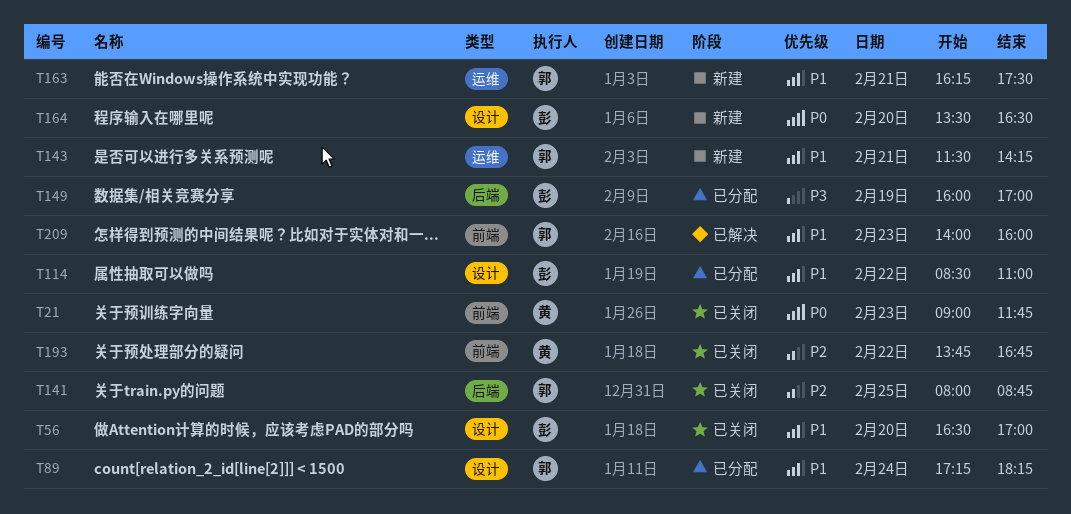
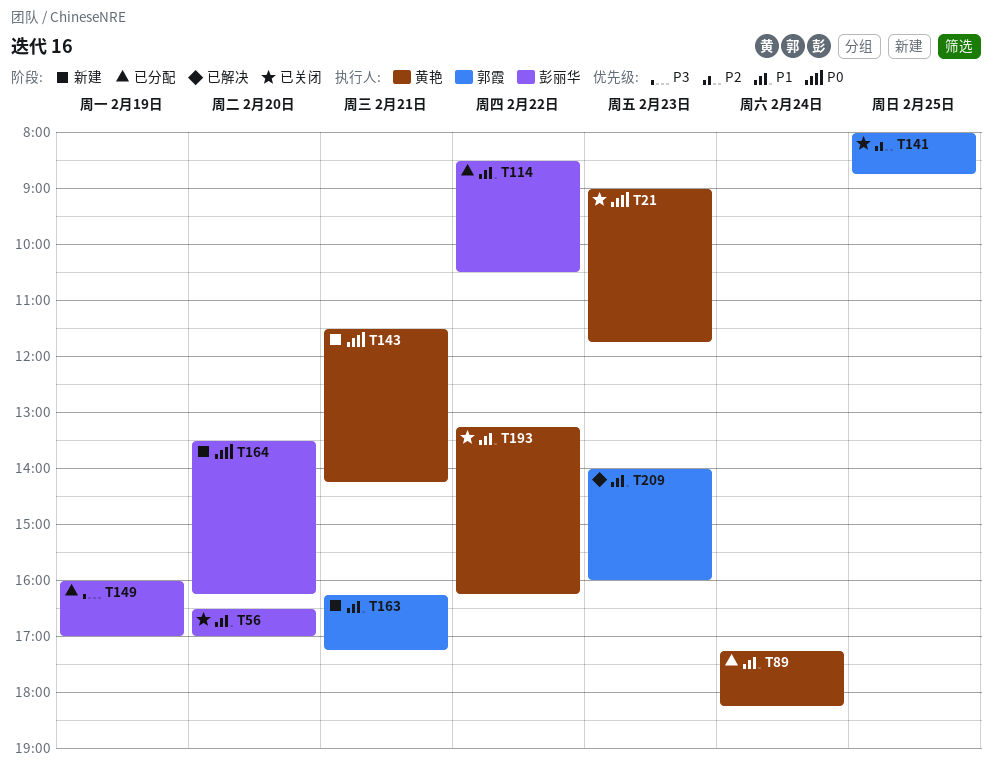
T89, owner: 郭霞 -> 黄艳
T114, ends: 11:00 -> 10:30
T143, owner: 郭霞 -> 黄艳
T143, priority: P1 -> P0
T163, ends: 17:30 -> 17:15
T164, ends: 16:30 -> 16:15
T193, priority: P2 -> P1
T193, begins: 13:45 -> 13:15
T193, ends: 16:45 -> 16:15

